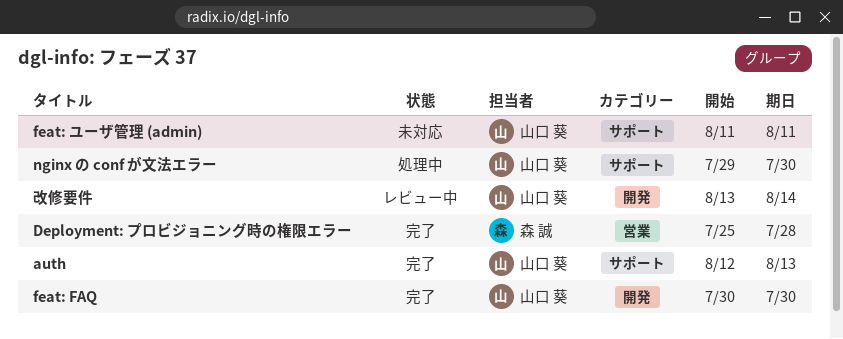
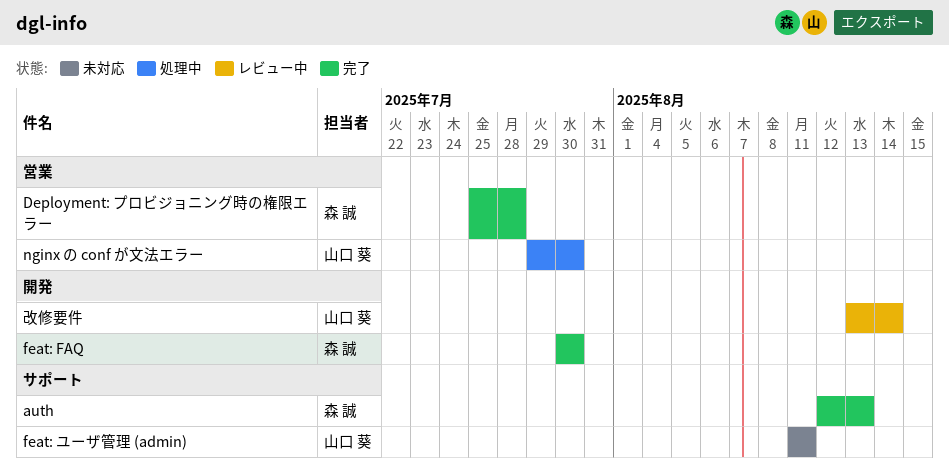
auth, owner: 山口 葵 -> 森 誠
feat: FAQ, owner: 山口 葵 -> 森 誠
nginx の conf が文法エラー, label: サポート -> 営業

